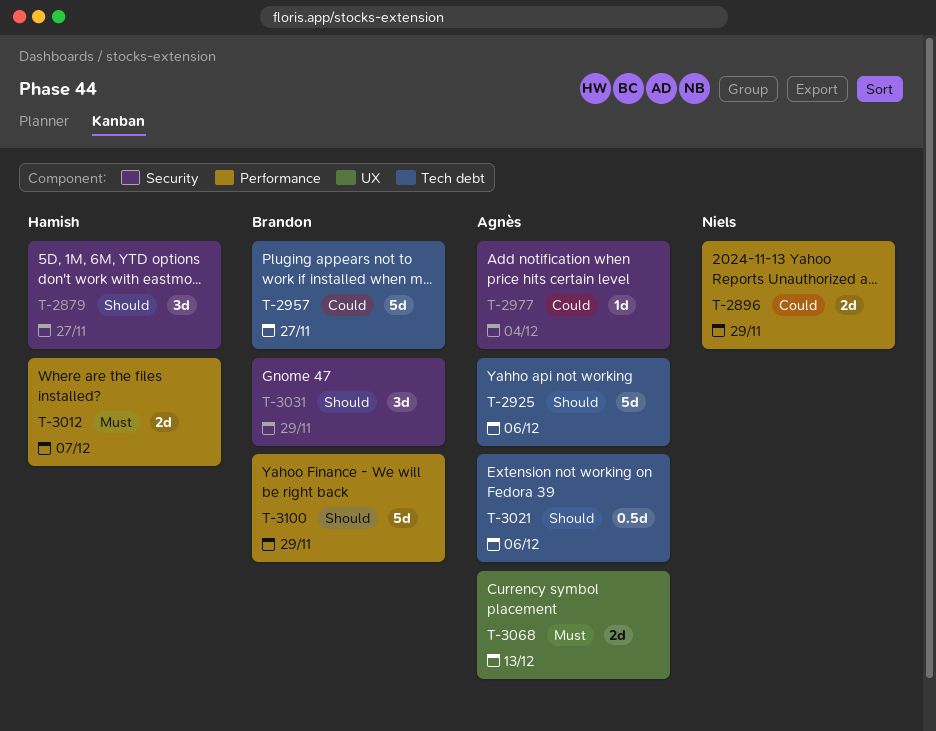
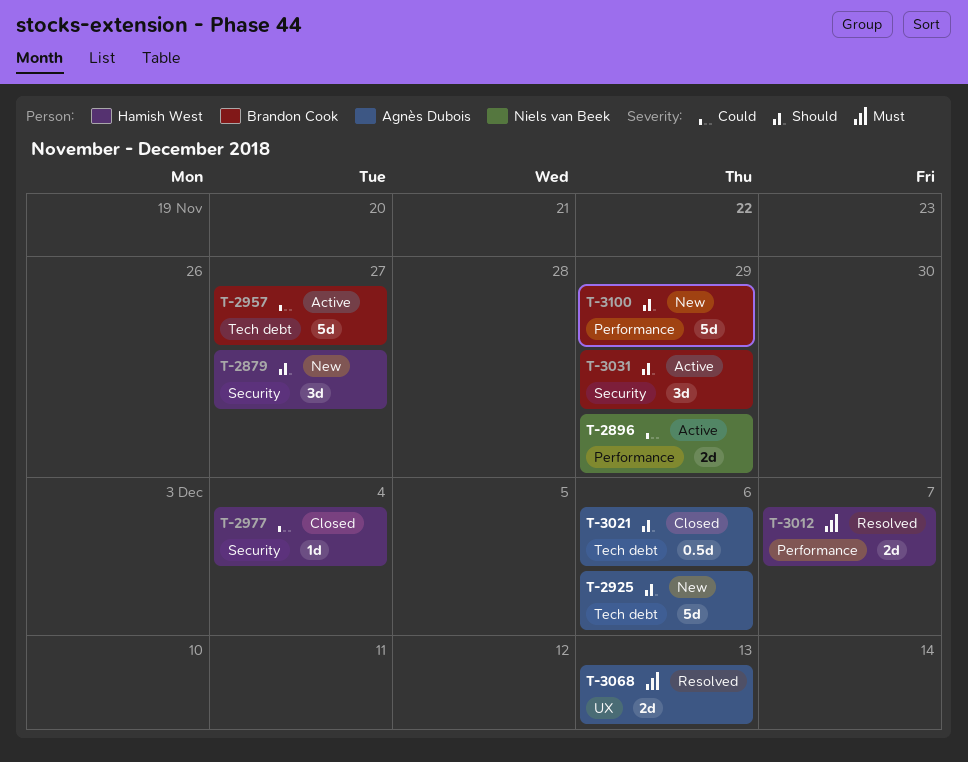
T-2977, owner: Agnès Dubois -> Hamish West

